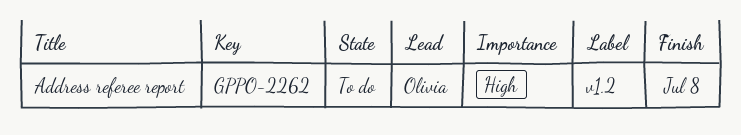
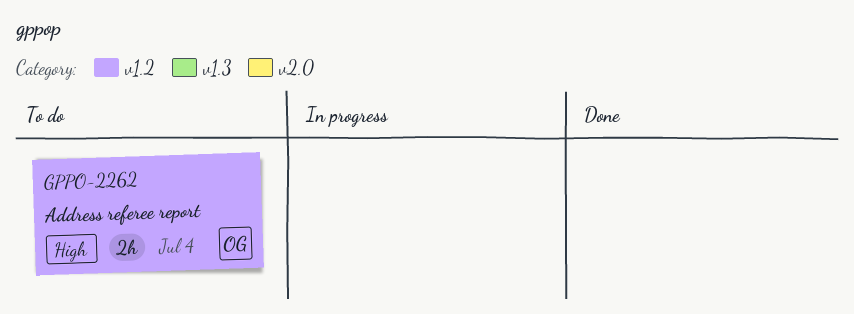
GPPO-2262, due: Jul 8 -> Jul 4

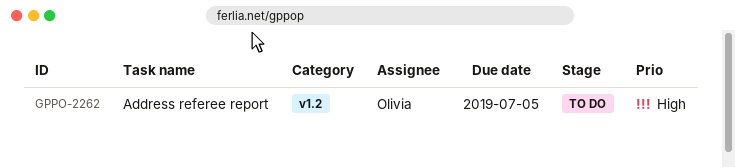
GPPO-2262, due: Jul 4 -> Jul 5

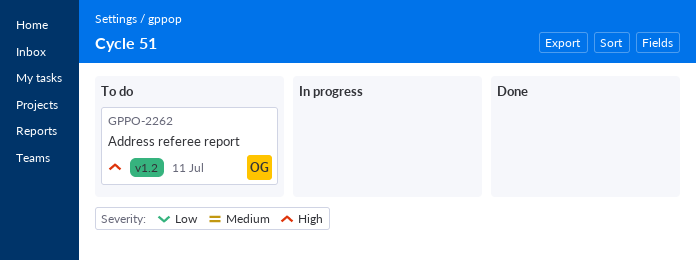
GPPO-2262, due: Jul 5 -> Jul 11

